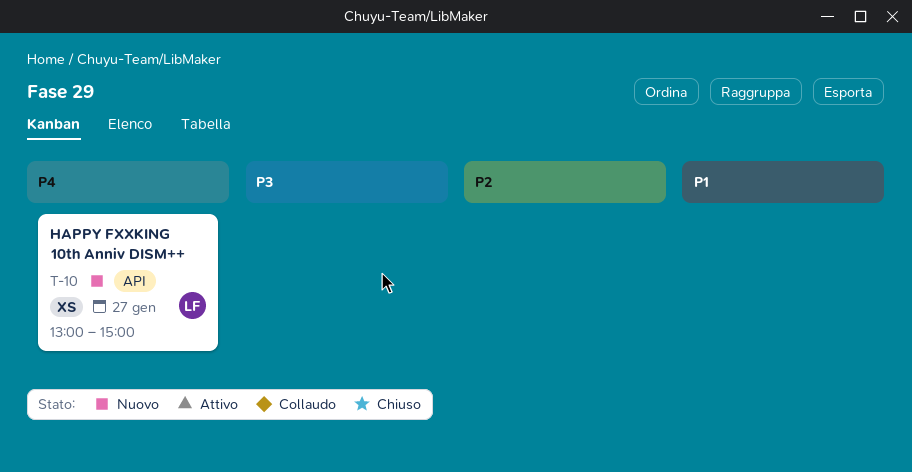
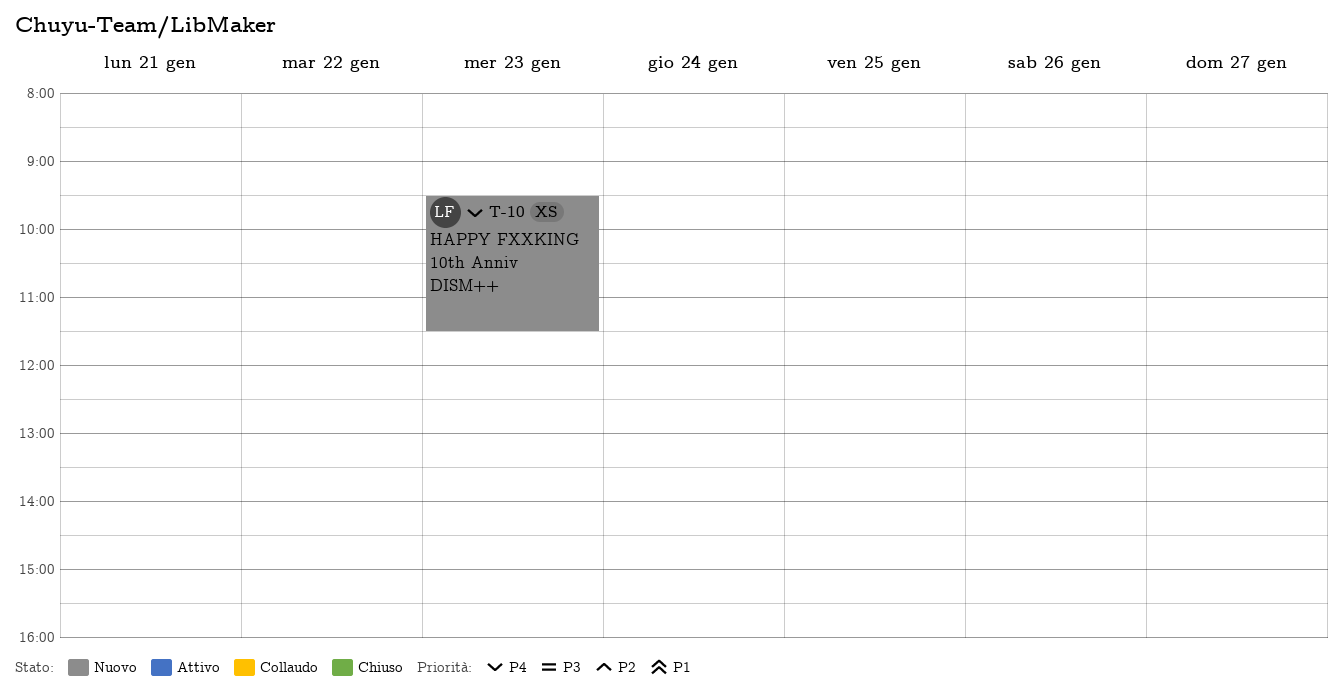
T-10, day: Jan 27 -> Jan 23
T-10, begins: 13:00 -> 09:30
T-10, ends: 15:00 -> 11:30

